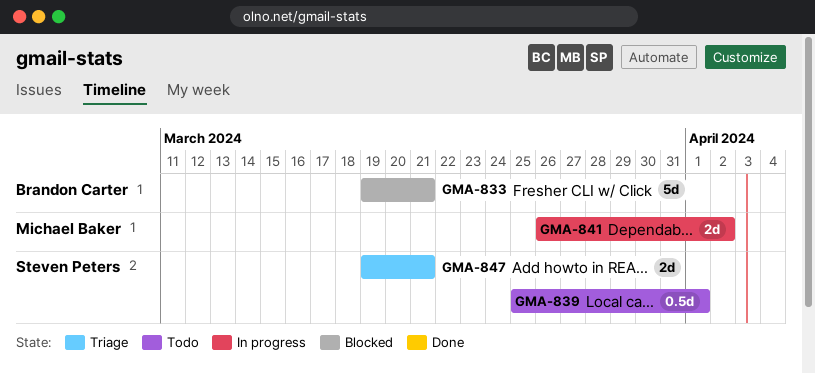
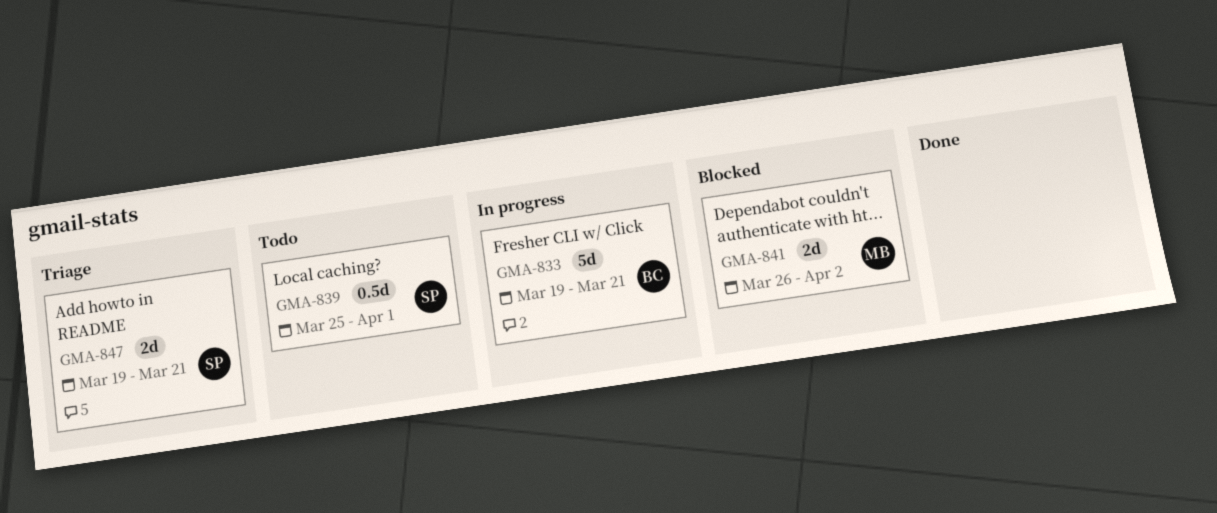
GMA-833, status: Blocked -> In progress
GMA-841, status: In progress -> Blocked

